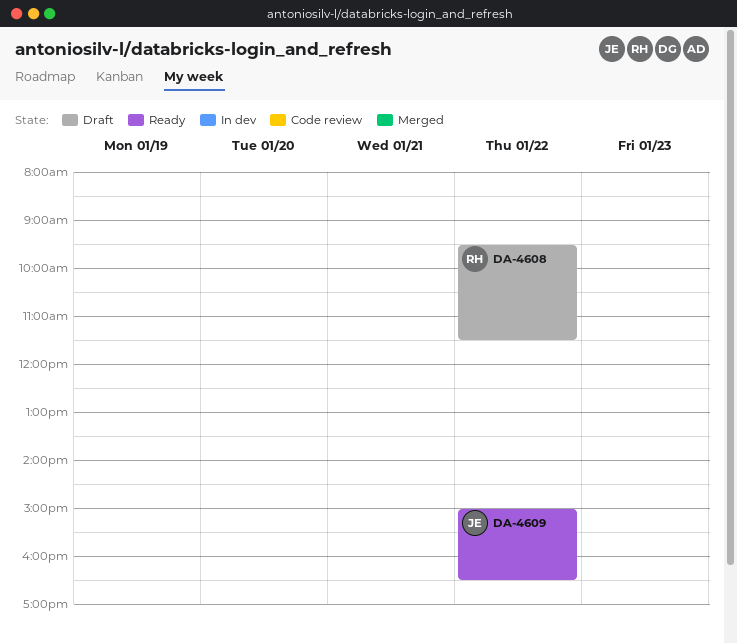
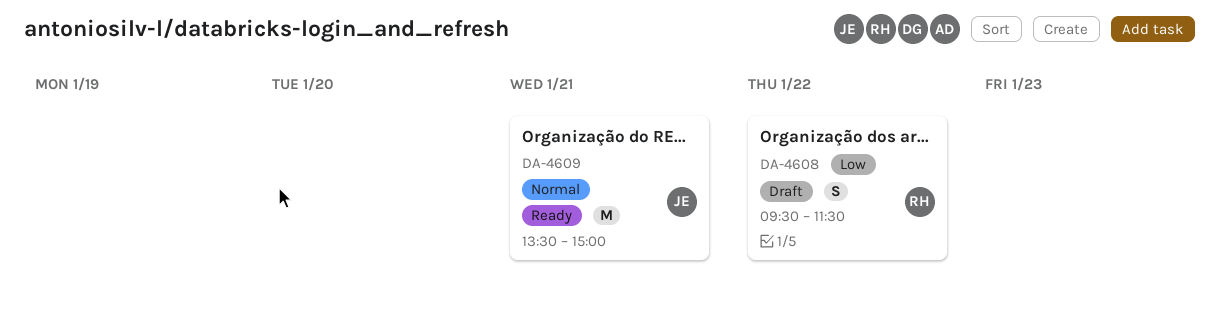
DA-4609, day: Jan 22 -> Jan 21
DA-4609, begins: 15:00 -> 13:30
DA-4609, ends: 16:30 -> 15:00

